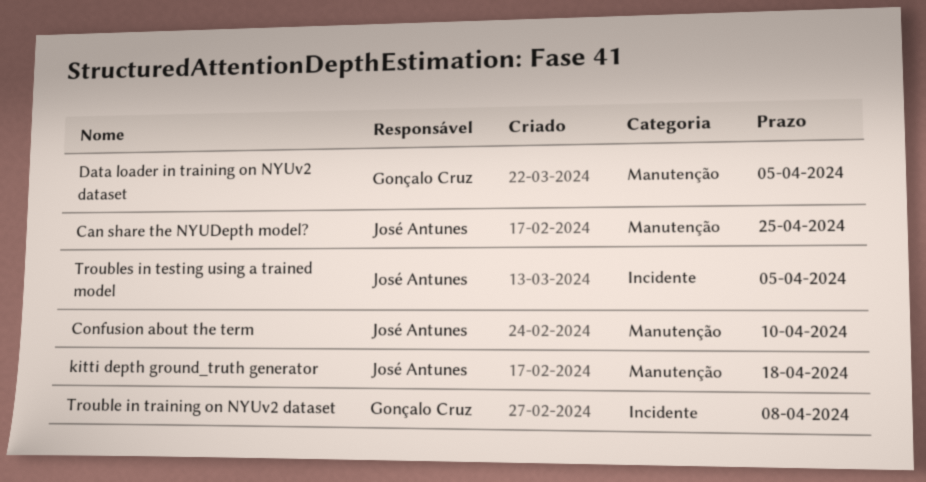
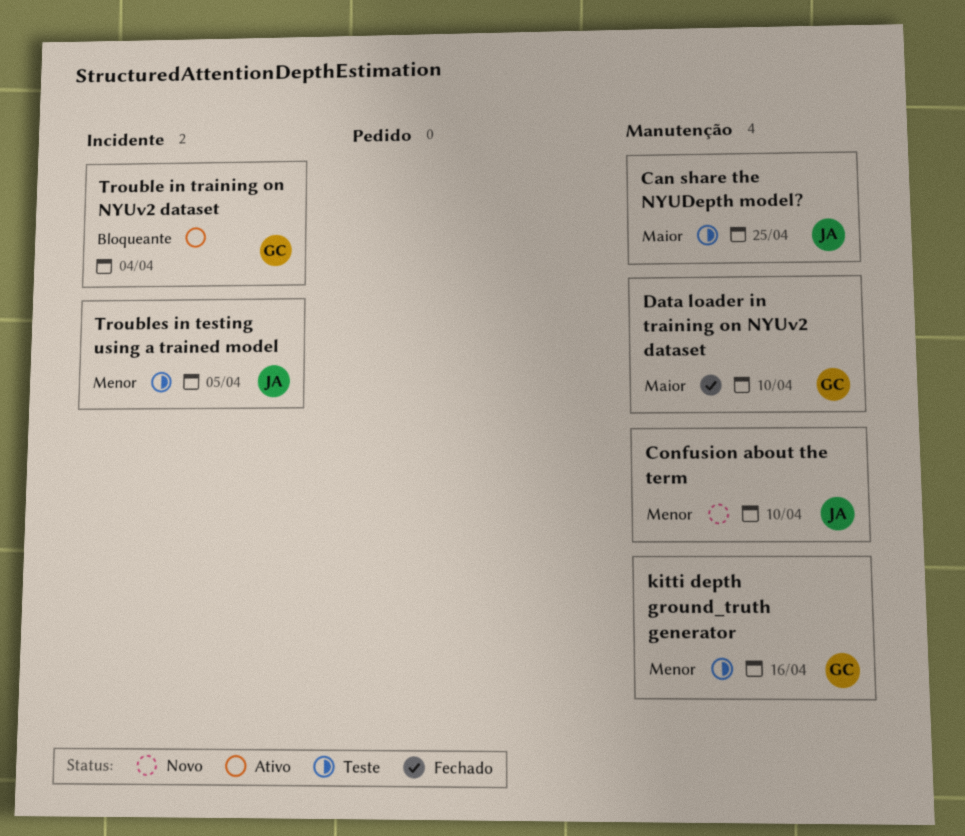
Data loader in training on NYUv2 dataset, due: Apr 5 -> Apr 10
kitti depth ground_truth generator, owner: José Antunes -> Gonçalo Cruz
kitti depth ground_truth generator, due: Apr 18 -> Apr 16
Trouble in training on NYUv2 dataset, due: Apr 8 -> Apr 4

